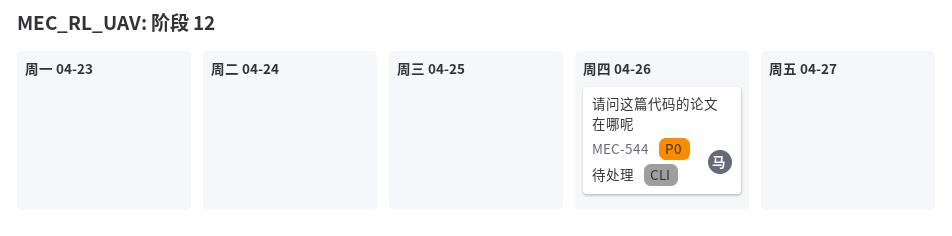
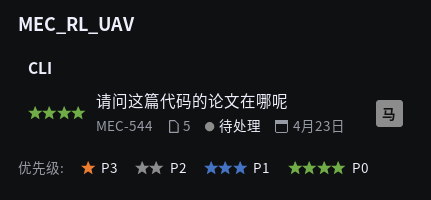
MEC-544, due: Apr 26 -> Apr 23

